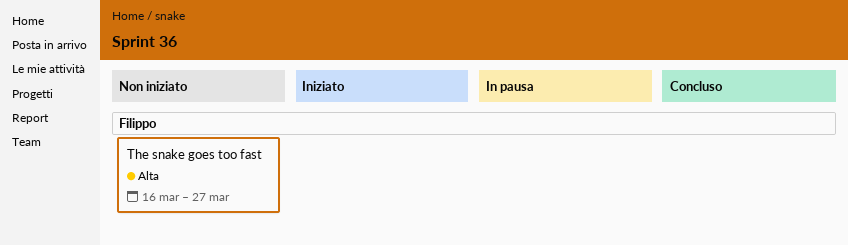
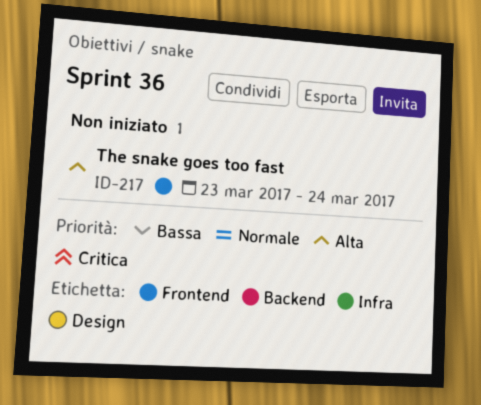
The snake goes too fast, start: Mar 16 -> Mar 23
The snake goes too fast, due: Mar 27 -> Mar 24

